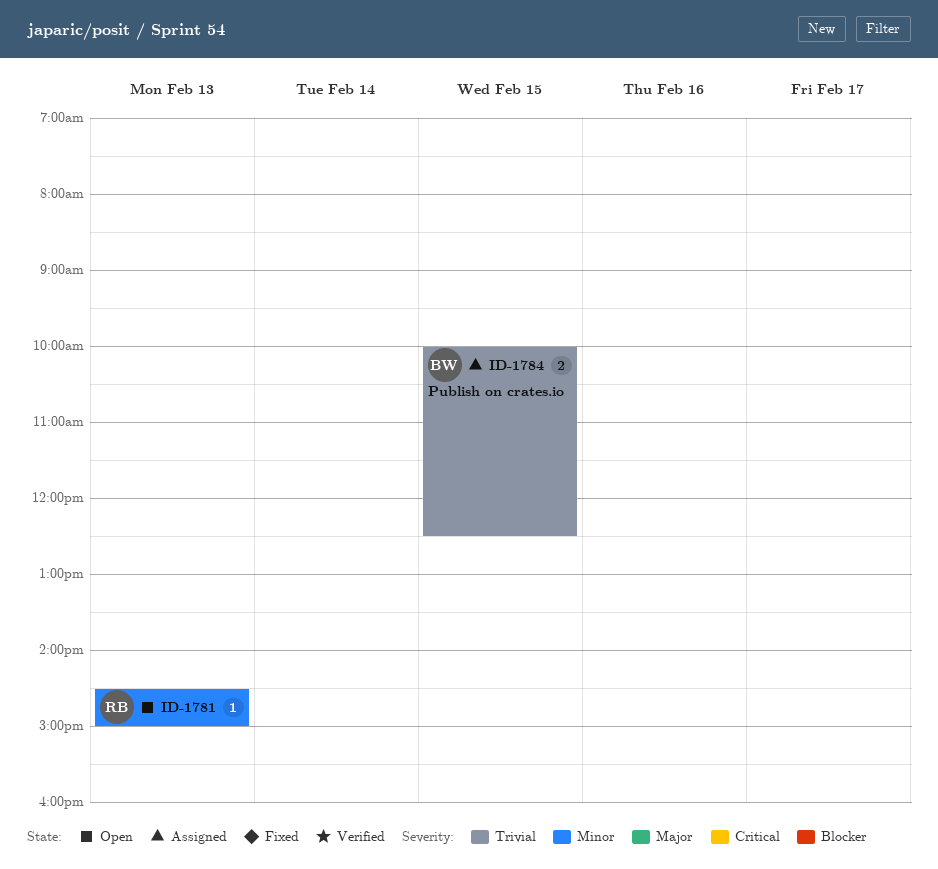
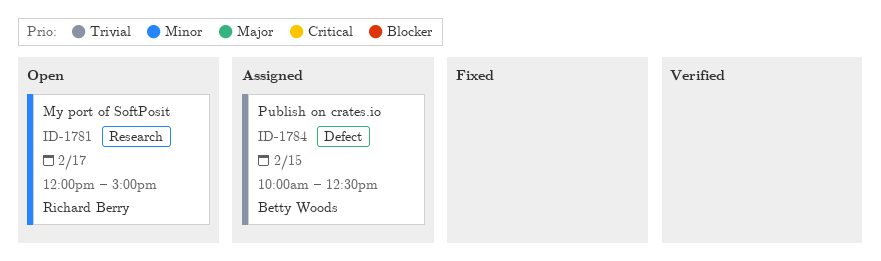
ID-1781, day: Feb 13 -> Feb 17
ID-1781, begins: 14:30 -> 12:00

